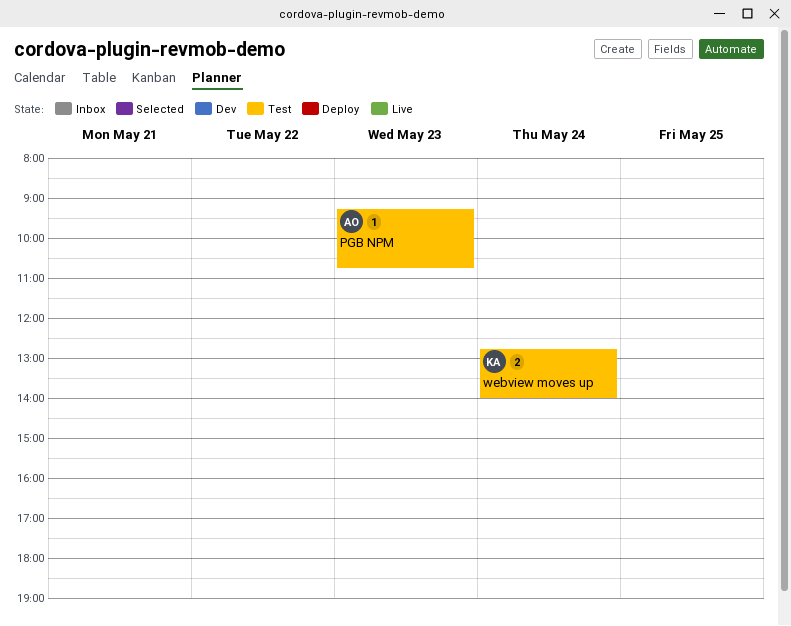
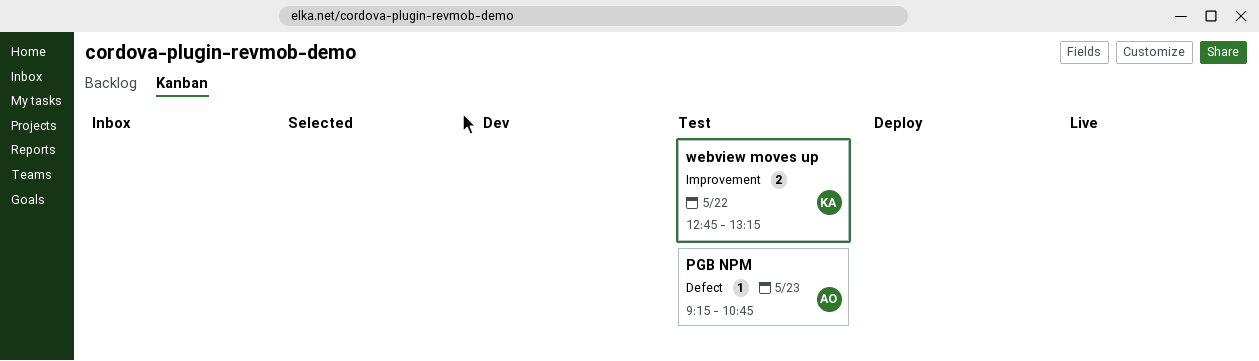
webview moves up, day: May 24 -> May 22
webview moves up, ends: 14:00 -> 13:15

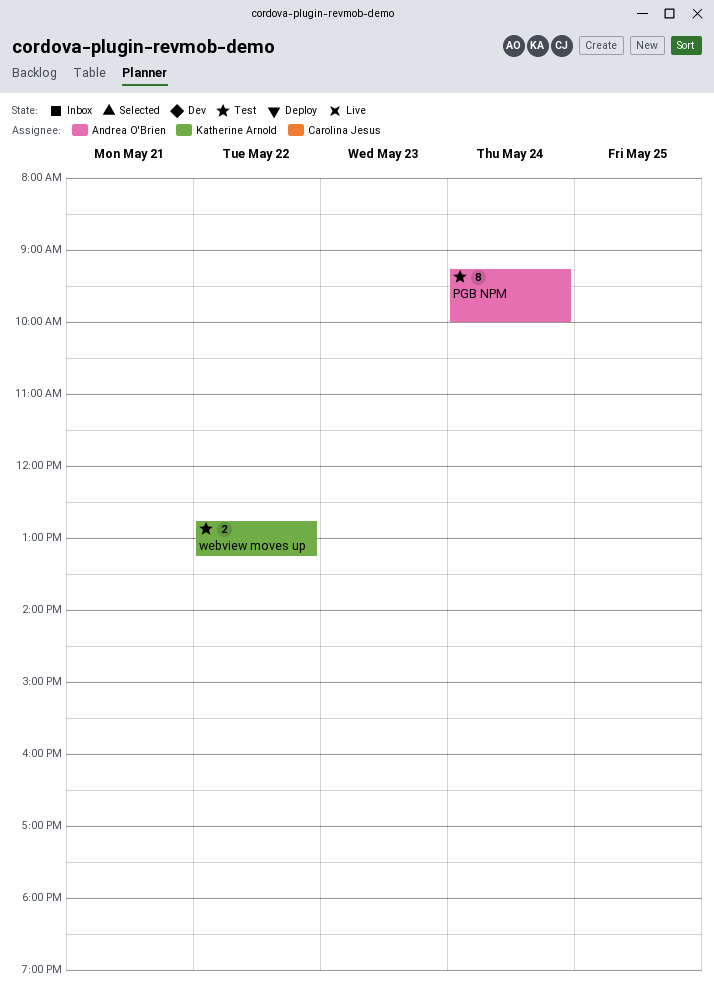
PGB NPM, estimate: 1 -> 8
PGB NPM, day: May 23 -> May 24
PGB NPM, ends: 10:45 -> 10:00

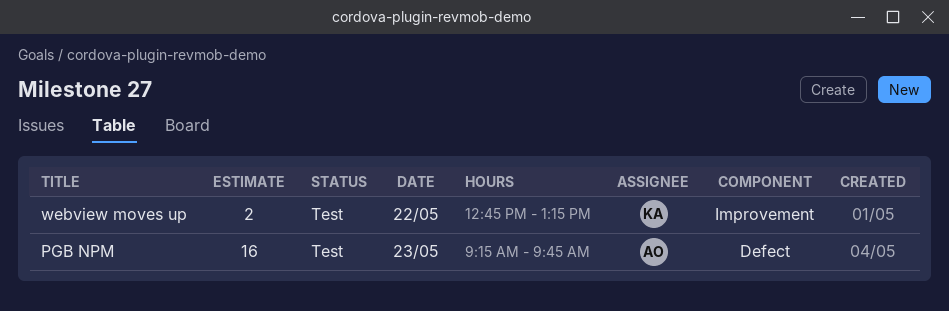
PGB NPM, estimate: 8 -> 16
PGB NPM, day: May 24 -> May 23
PGB NPM, ends: 10:00 -> 09:45

